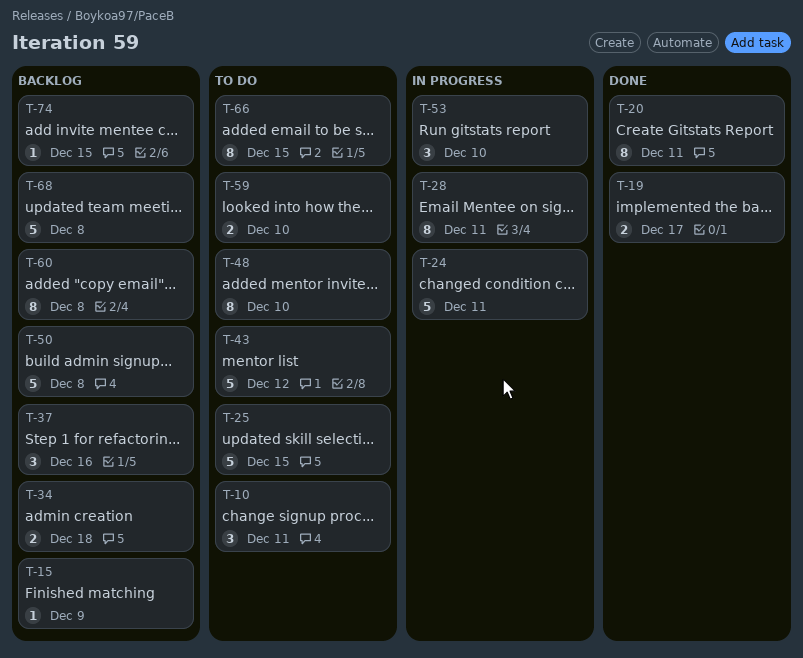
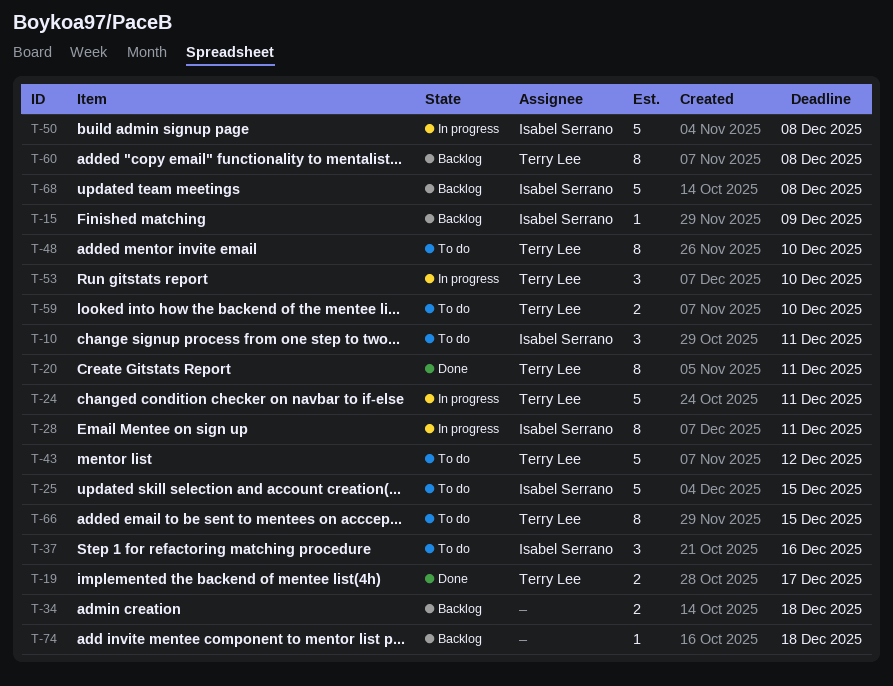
T-37, status: Backlog -> To do
T-50, status: Backlog -> In progress
T-74, due: Dec 15 -> Dec 18

